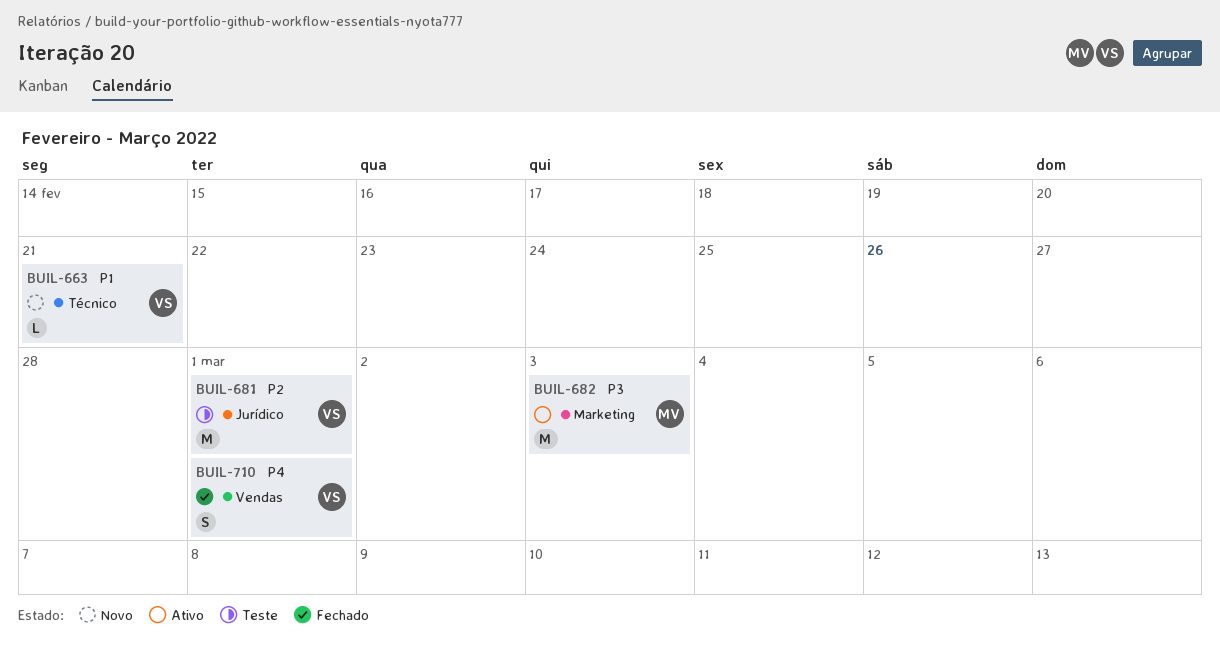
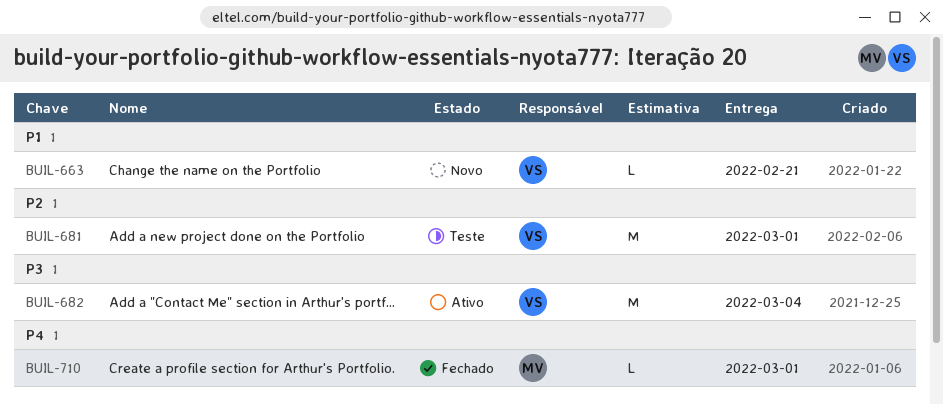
BUIL-682, owner: MV -> VS
BUIL-682, due: Mar 3 -> Mar 4
BUIL-710, owner: VS -> MV
BUIL-710, estimate: S -> L

